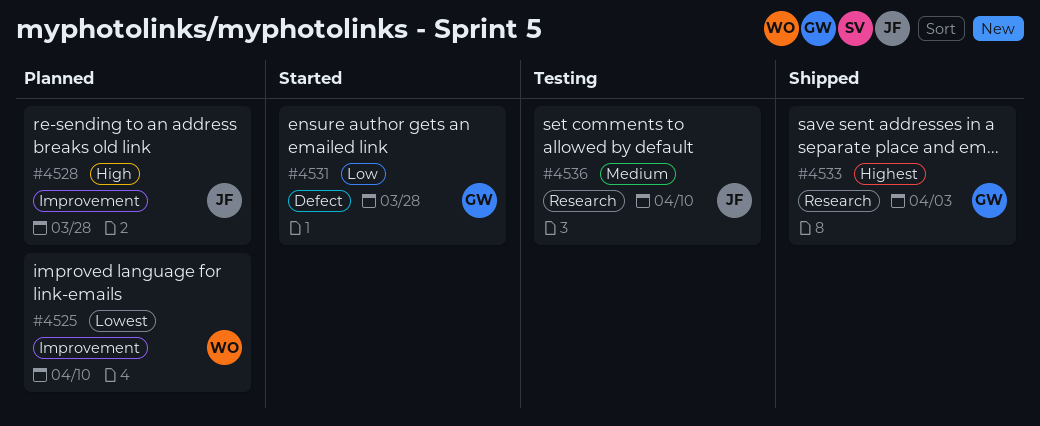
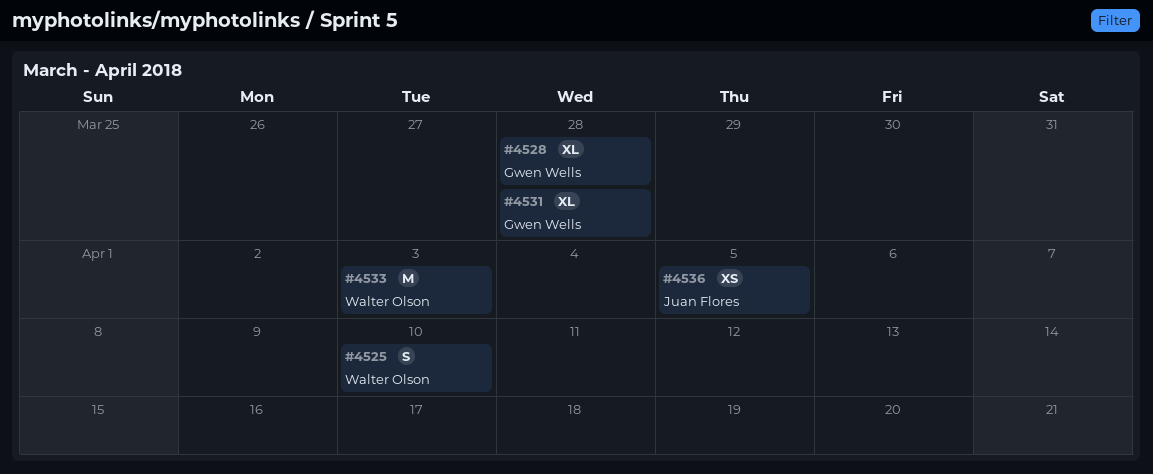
#4528, owner: Juan Flores -> Gwen Wells
#4533, owner: Gwen Wells -> Walter Olson
#4536, due: Apr 10 -> Apr 5

